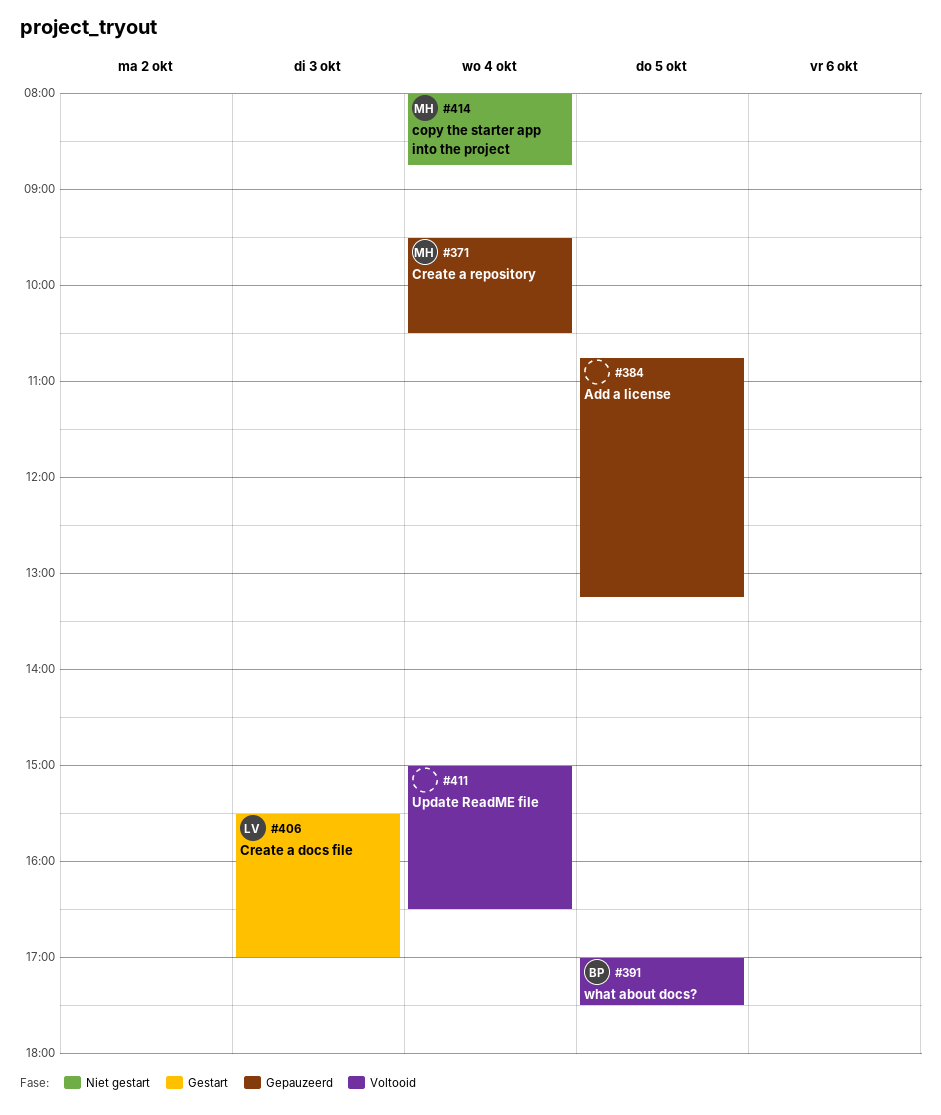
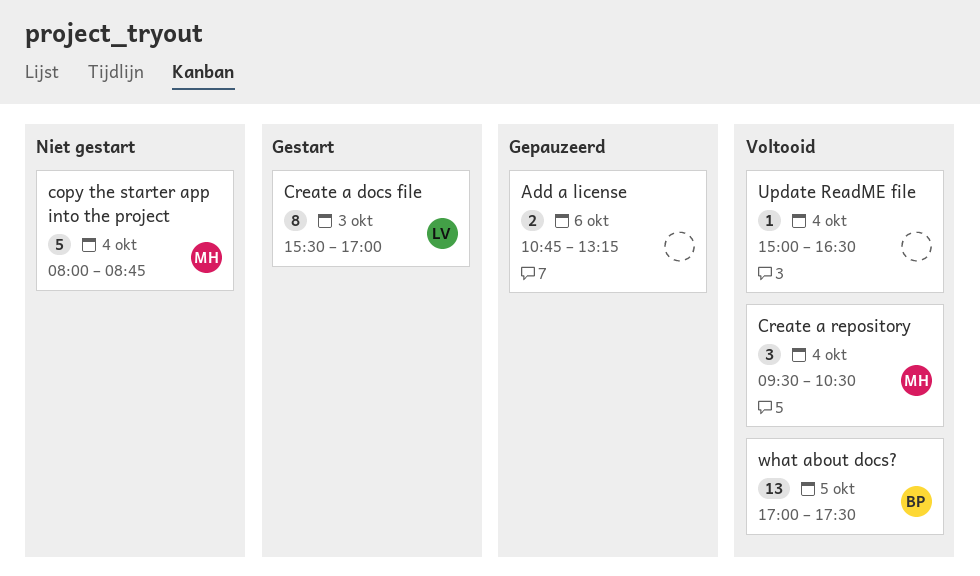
Add a license, day: Oct 5 -> Oct 6
Create a repository, status: Gepauzeerd -> Voltooid

